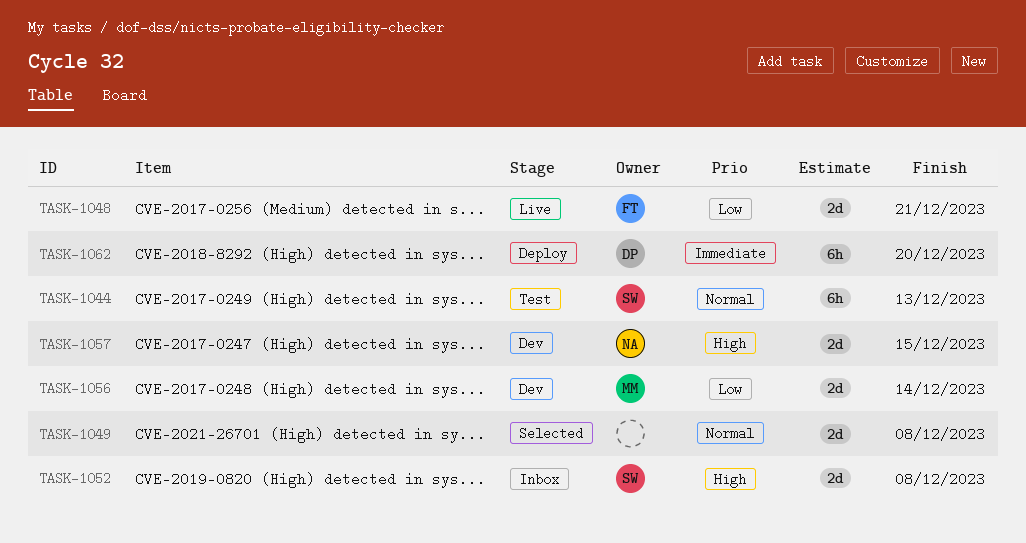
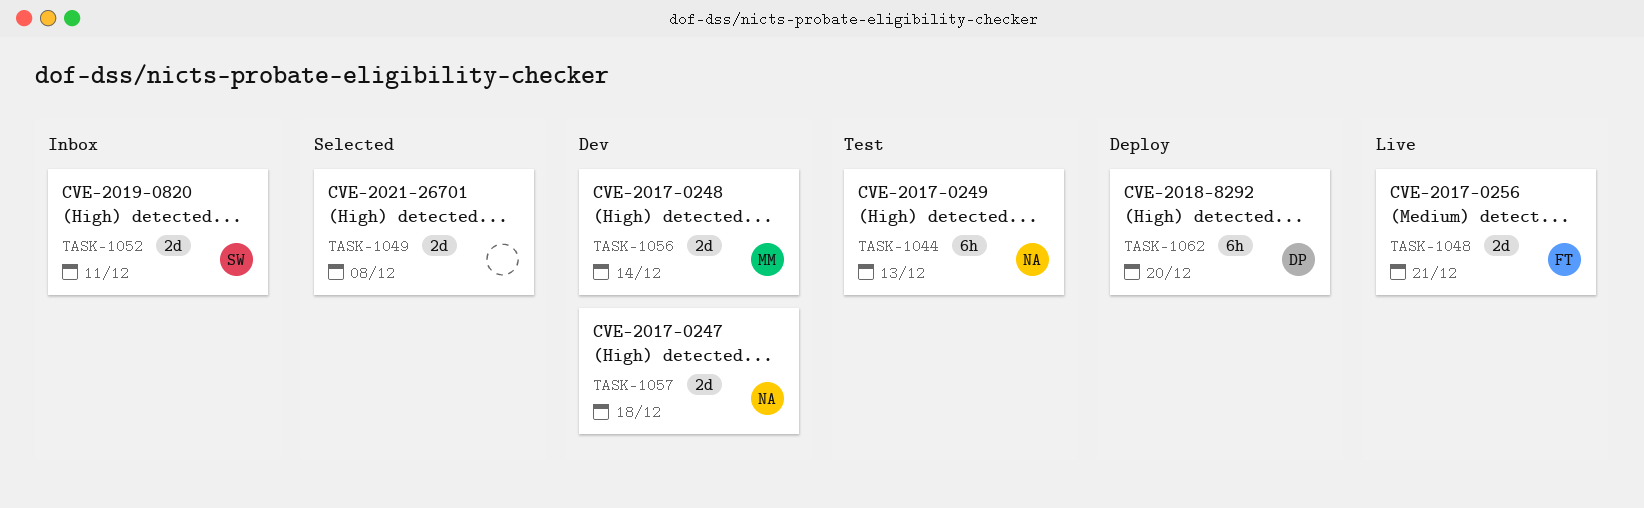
TASK-1044, owner: SW -> NA
TASK-1052, due: Dec 8 -> Dec 11
TASK-1057, due: Dec 15 -> Dec 18

